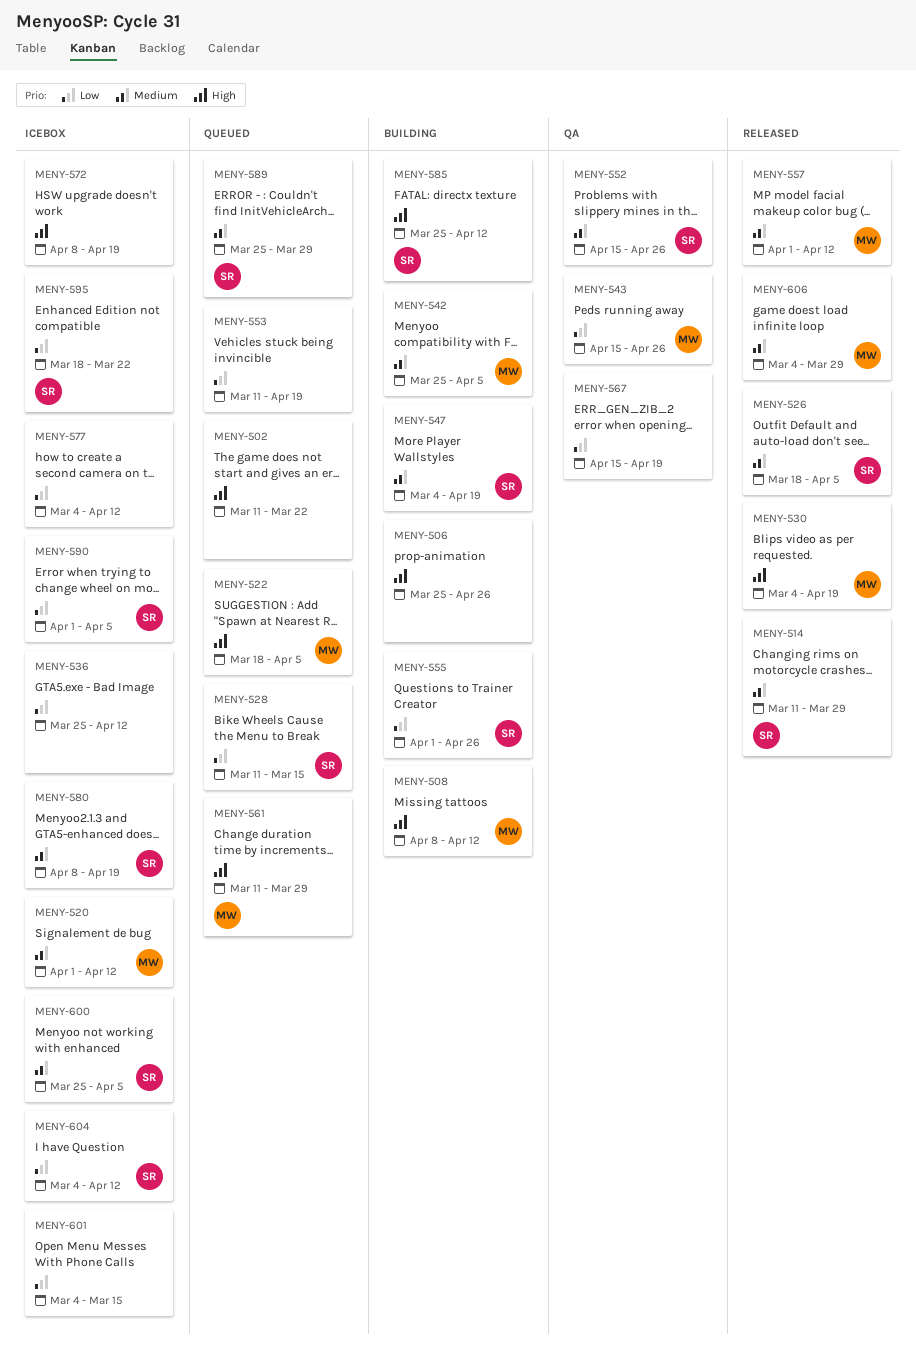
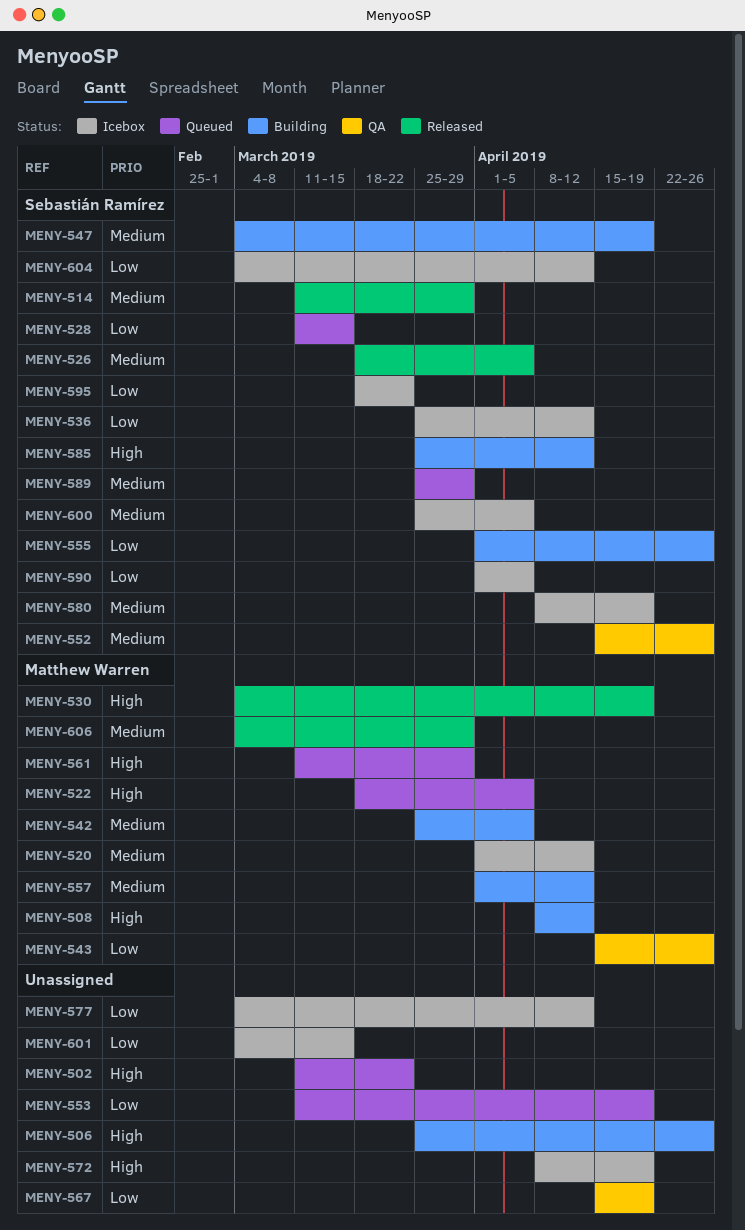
MENY-536, owner: none -> Sebastián Ramírez
MENY-557, status: Released -> Building

